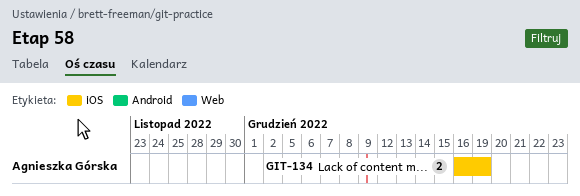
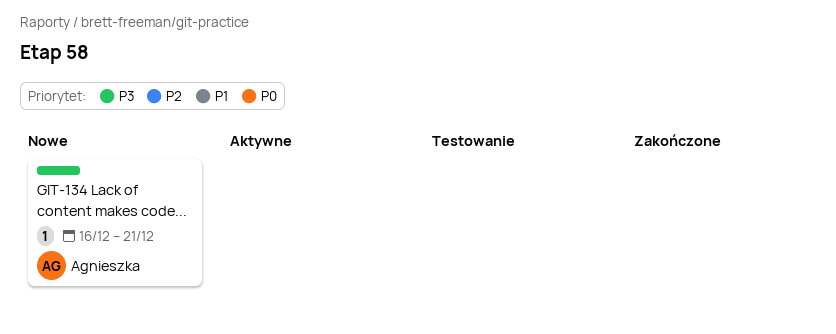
GIT-134, estimate: 2 -> 1
GIT-134, due: Dec 19 -> Dec 21

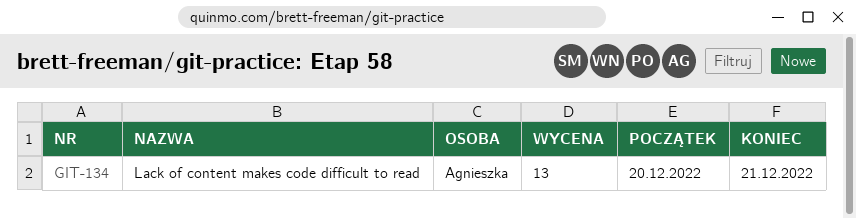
GIT-134, estimate: 1 -> 13
GIT-134, start: Dec 16 -> Dec 20

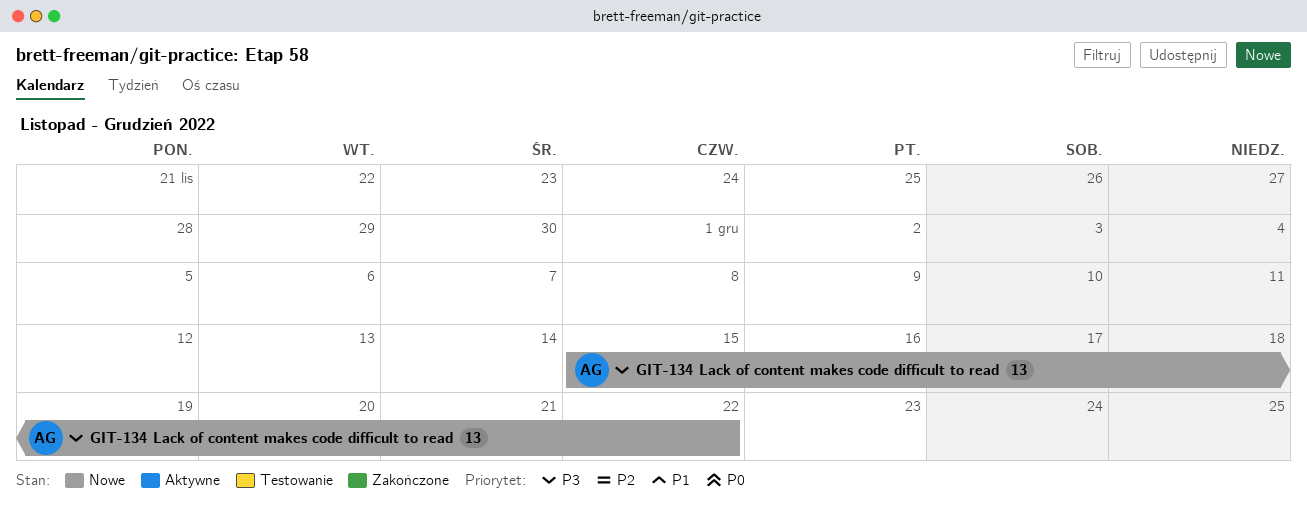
GIT-134, start: Dec 20 -> Dec 15
GIT-134, due: Dec 21 -> Dec 22

